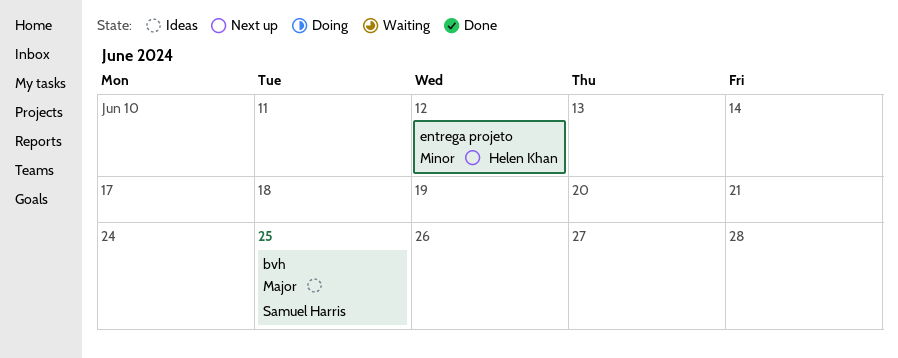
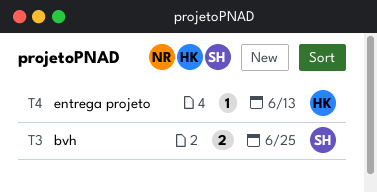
entrega projeto, due: Jun 12 -> Jun 13

